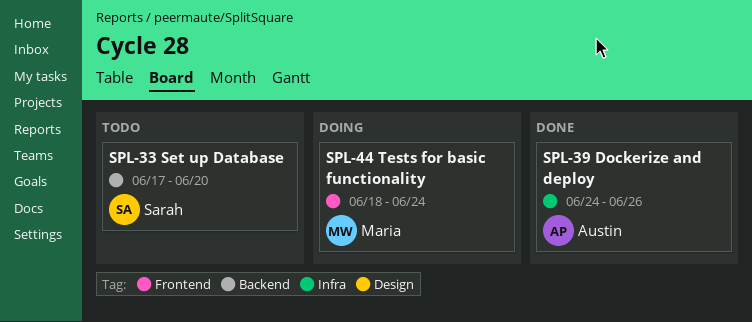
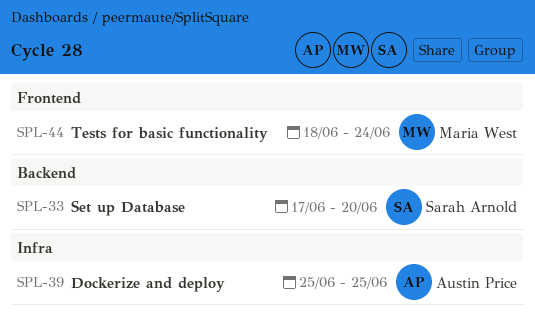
SPL-39, start: Jun 24 -> Jun 25
SPL-39, due: Jun 26 -> Jun 25

